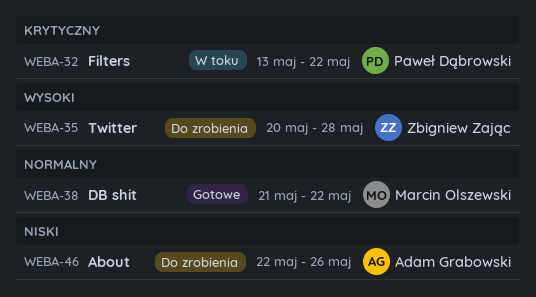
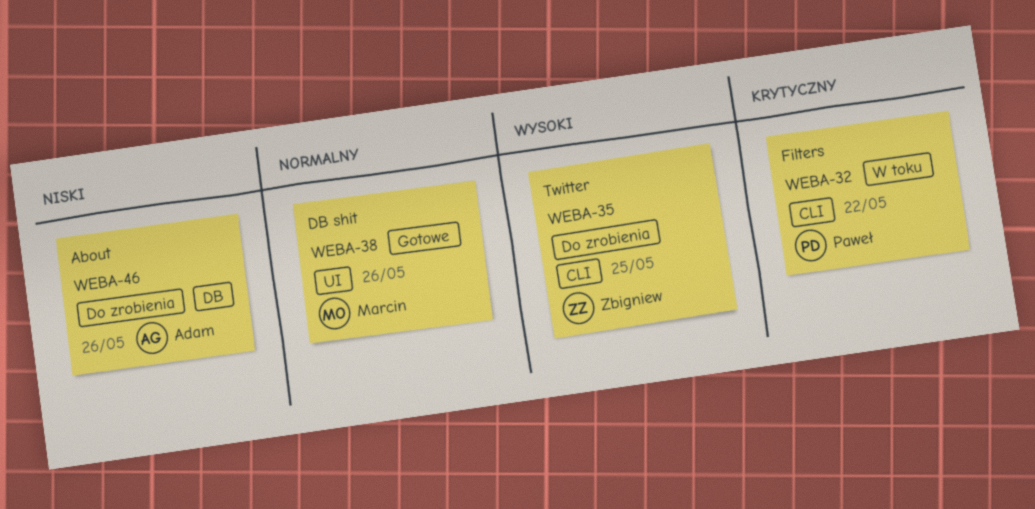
WEBA-35, due: May 28 -> May 25
WEBA-38, due: May 22 -> May 26

